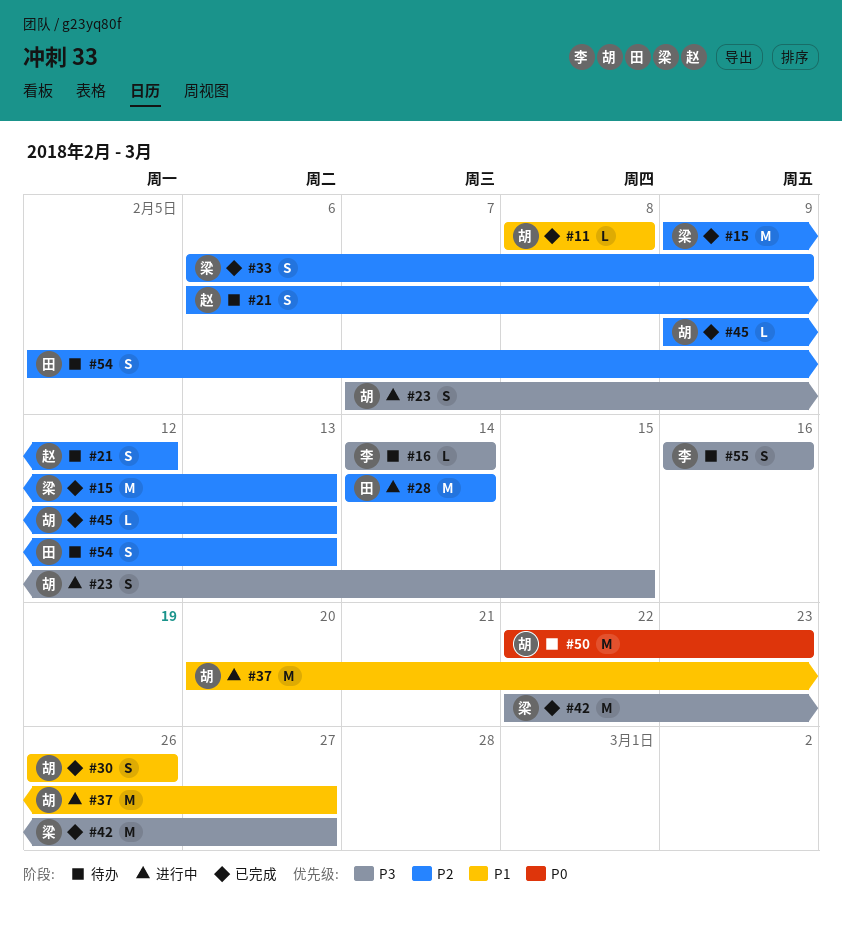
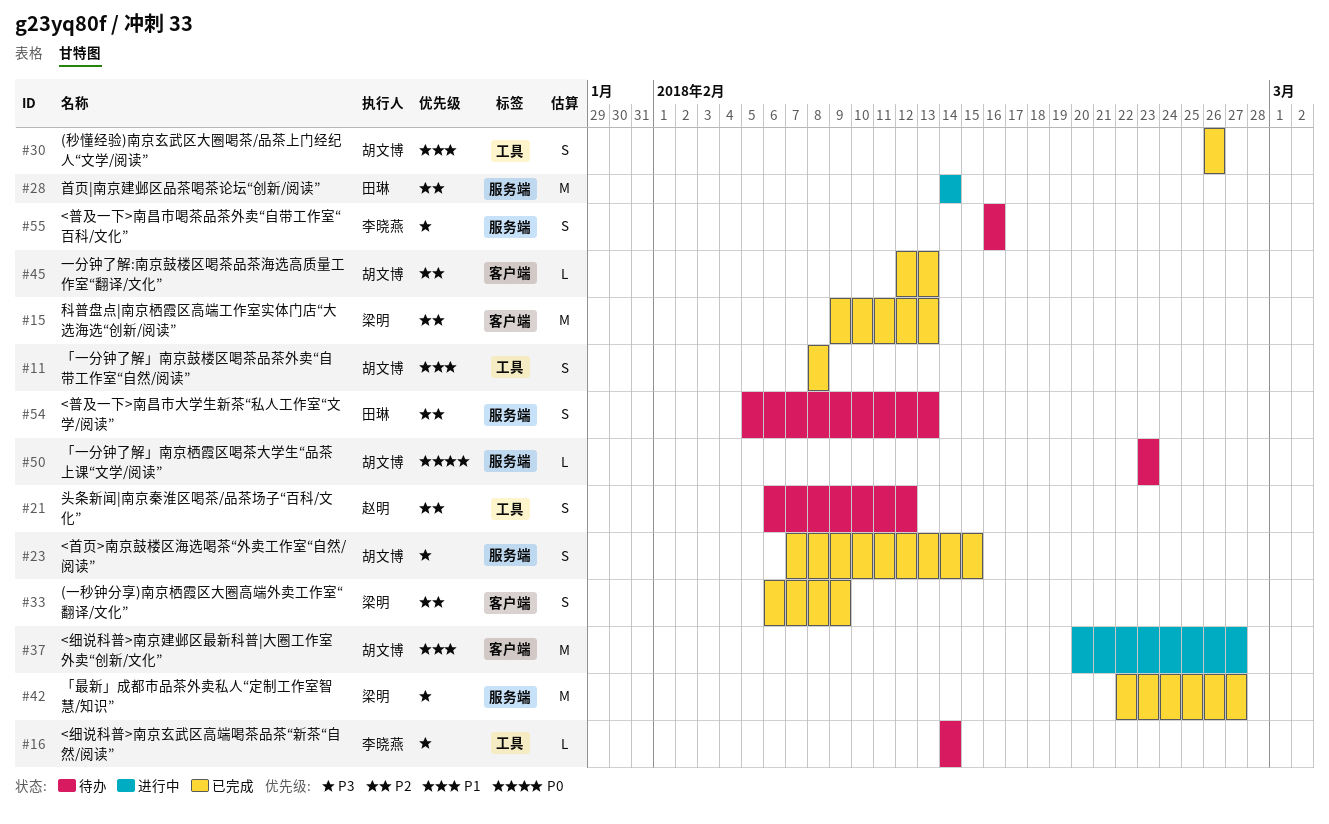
#11, estimate: L -> S
#23, status: 进行中 -> 已完成
#45, start: Feb 9 -> Feb 12
#50, estimate: M -> L
#50, start: Feb 22 -> Feb 23

